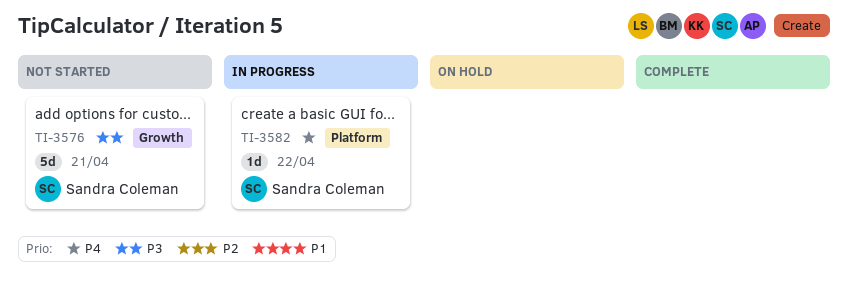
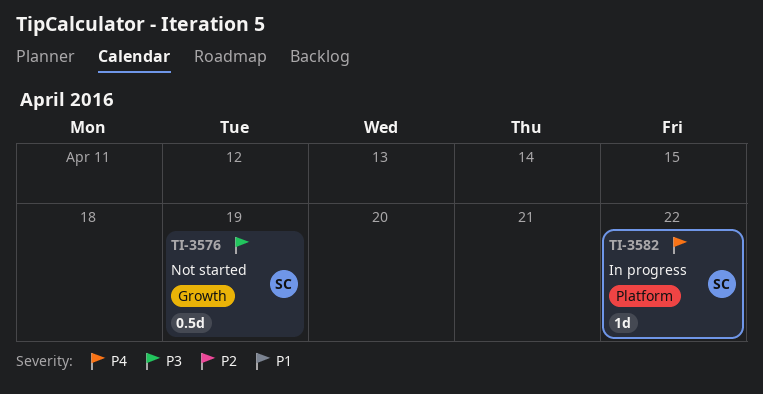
TI-3576, estimate: 5d -> 0.5d
TI-3576, due: Apr 21 -> Apr 19

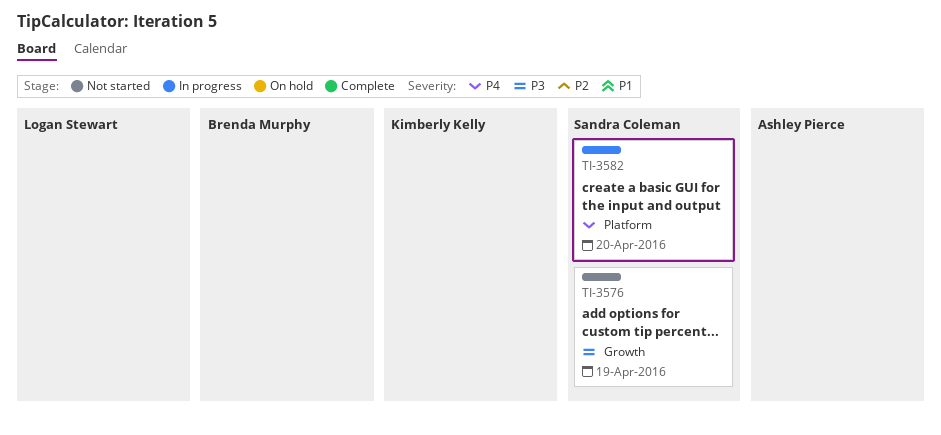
TI-3582, due: Apr 22 -> Apr 20

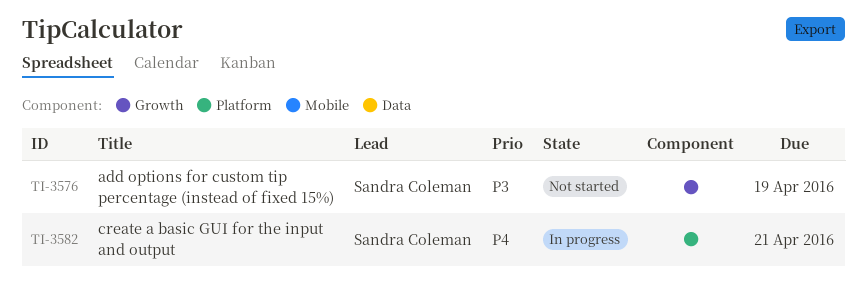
TI-3582, due: Apr 20 -> Apr 21

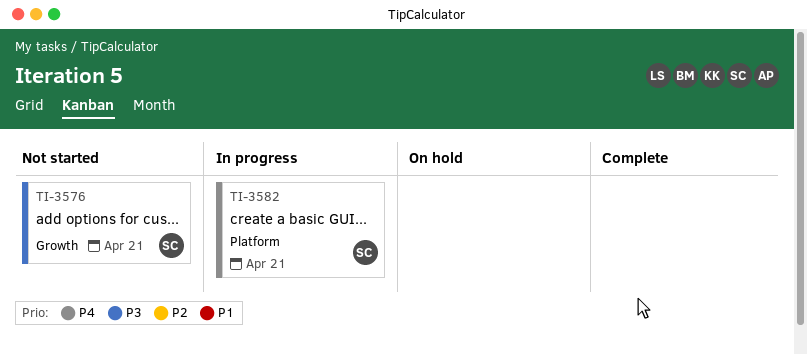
TI-3576, due: Apr 19 -> Apr 21

